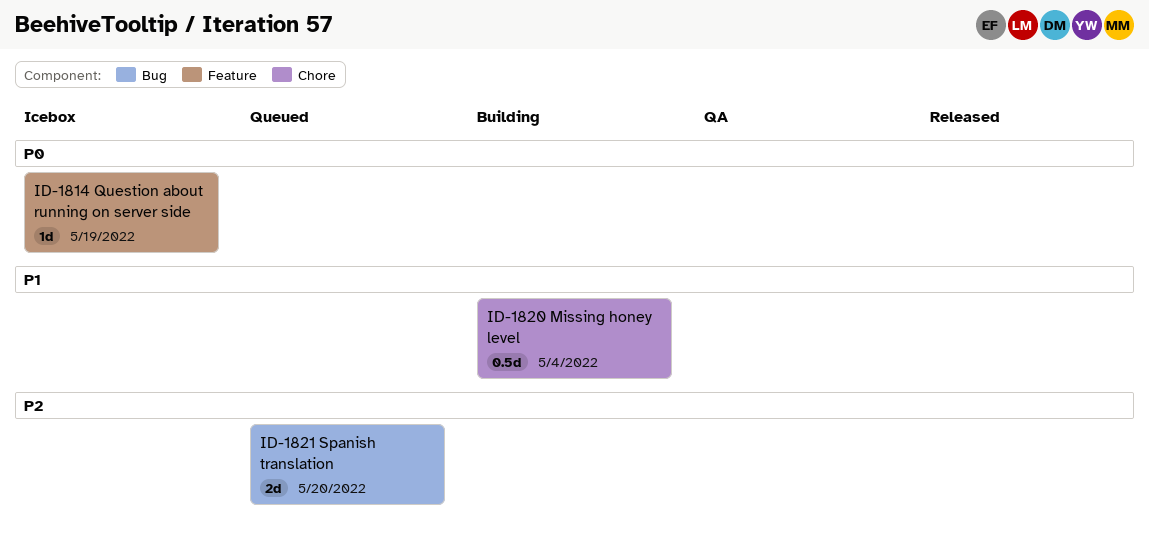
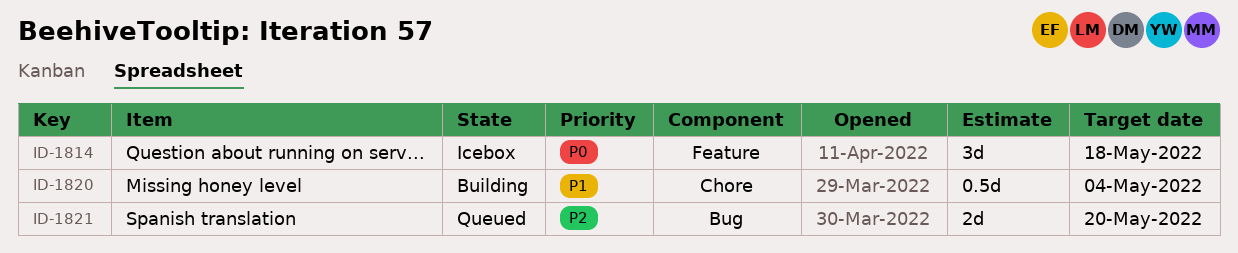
ID-1814, estimate: 1d -> 3d
ID-1814, due: May 19 -> May 18

